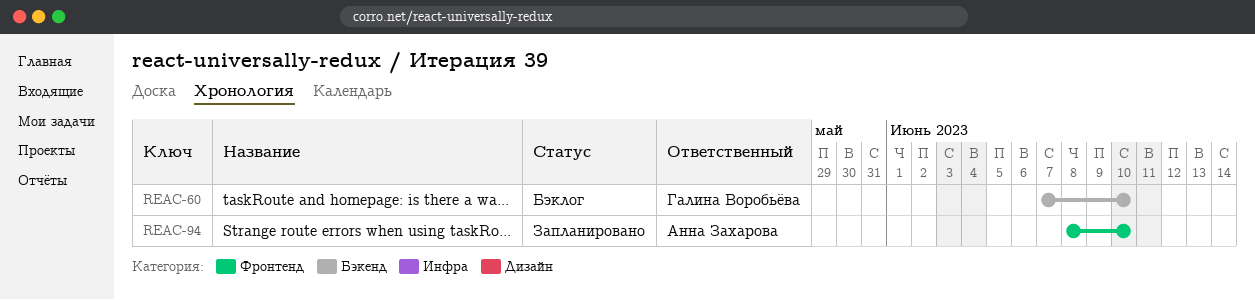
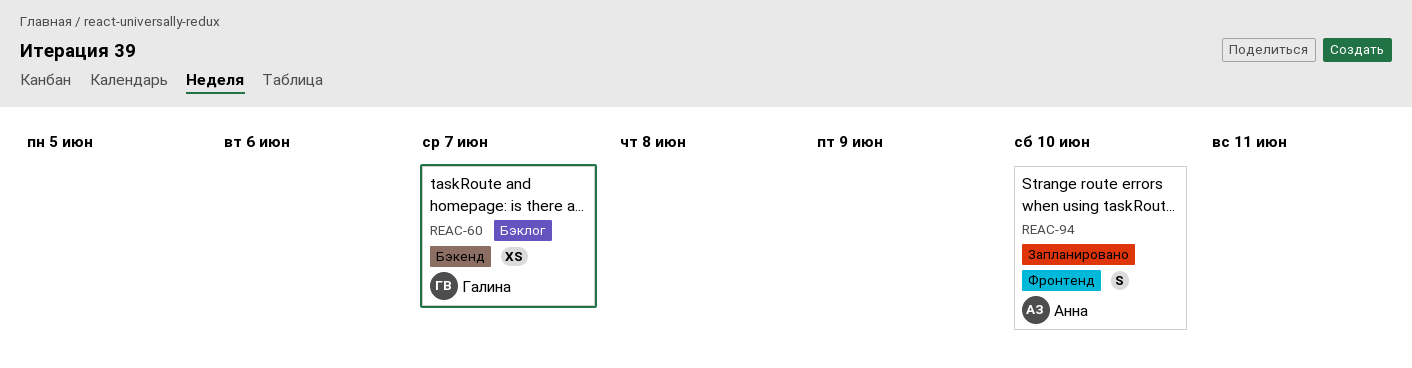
REAC-60, due: Jun 10 -> Jun 7

